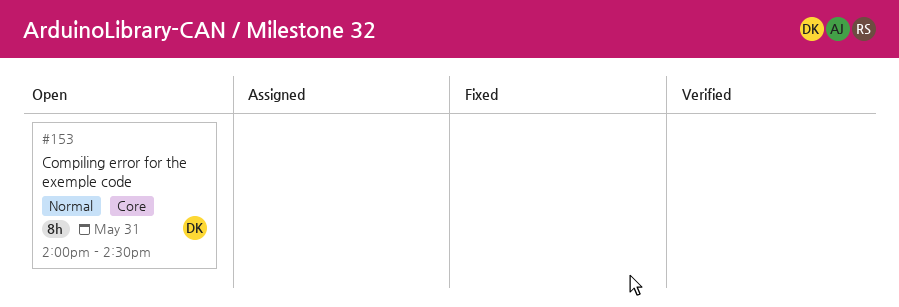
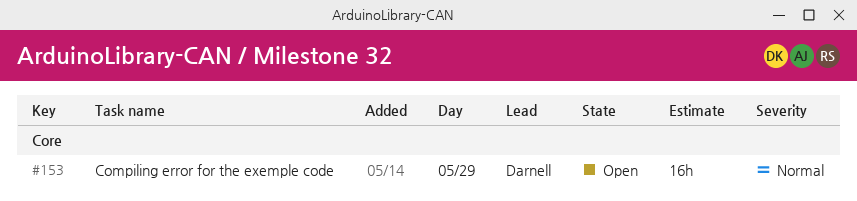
#153, estimate: 8h -> 16h
#153, day: May 31 -> May 29

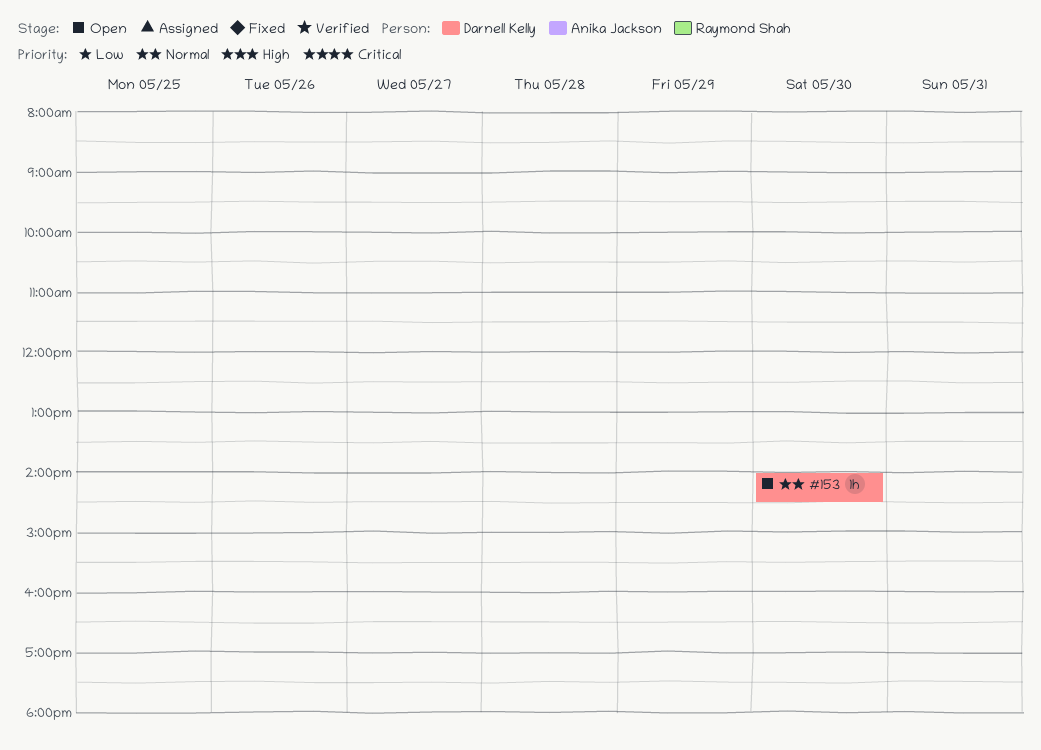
#153, estimate: 16h -> 1h
#153, day: May 29 -> May 30

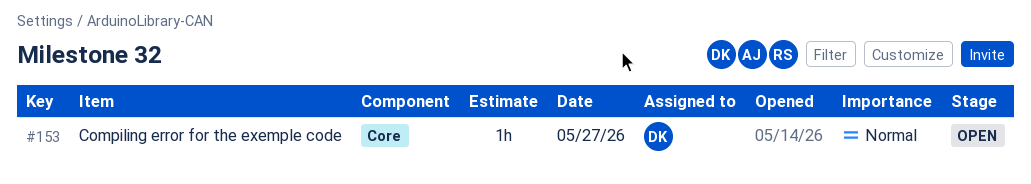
#153, day: May 30 -> May 27

